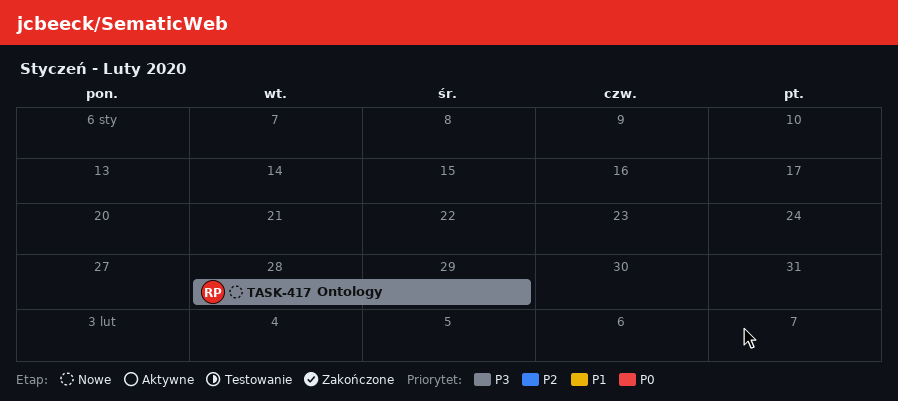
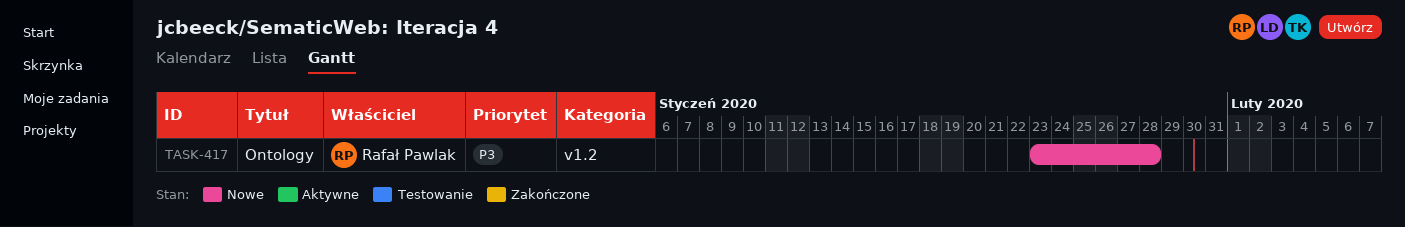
TASK-417, start: Jan 28 -> Jan 23
TASK-417, due: Jan 29 -> Jan 28

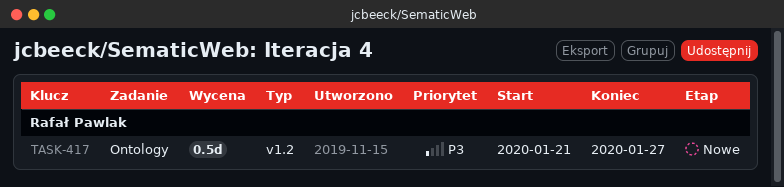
TASK-417, start: Jan 23 -> Jan 21
TASK-417, due: Jan 28 -> Jan 27

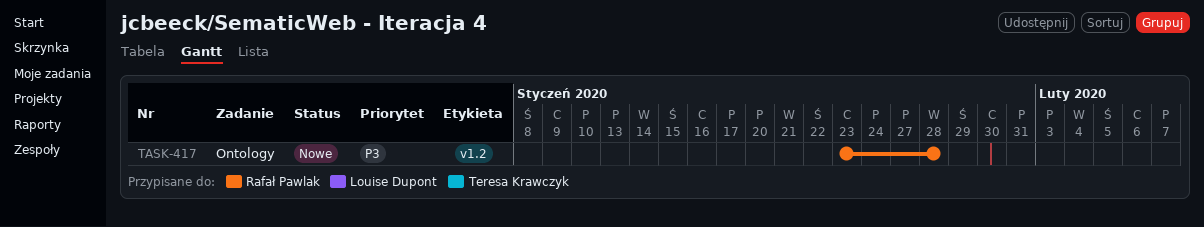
TASK-417, start: Jan 21 -> Jan 23
TASK-417, due: Jan 27 -> Jan 28

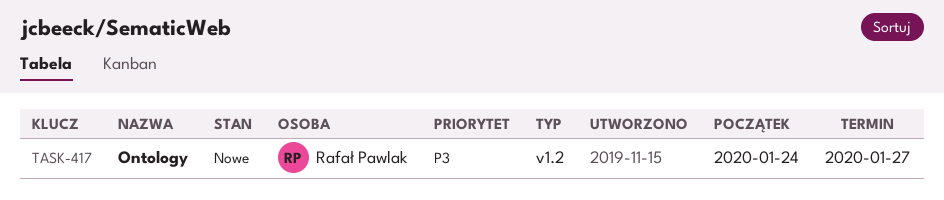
TASK-417, start: Jan 23 -> Jan 24
TASK-417, due: Jan 28 -> Jan 27

